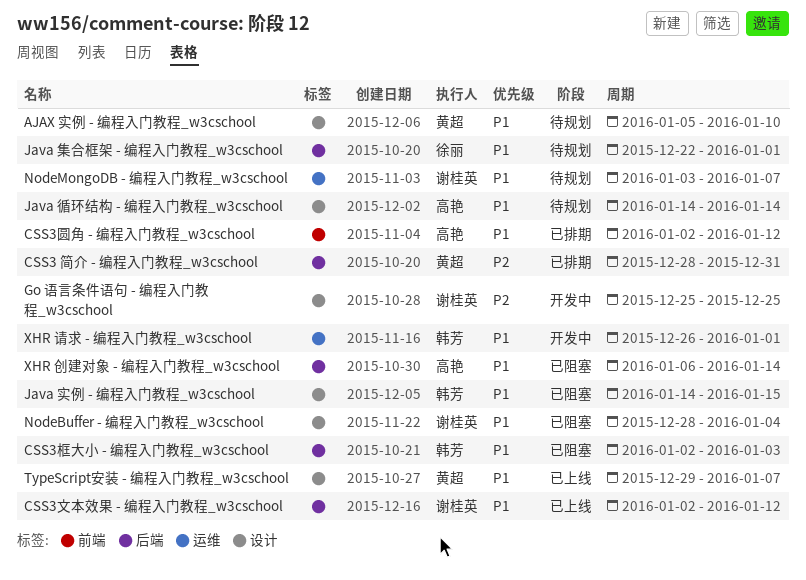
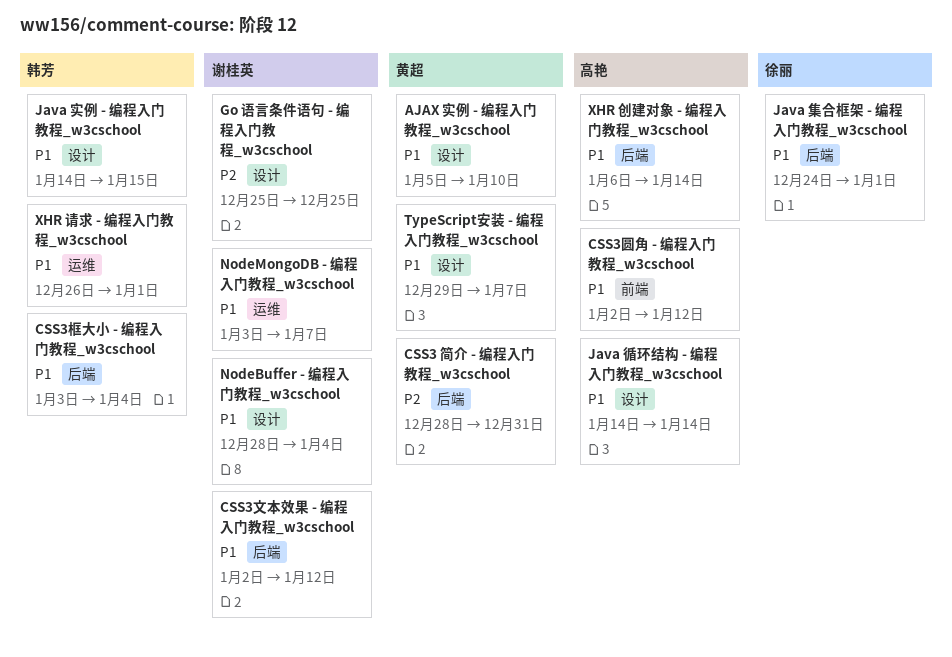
CSS3框大小 - 编程入门教程_w3cschool, start: Jan 2 -> Jan 3
CSS3框大小 - 编程入门教程_w3cschool, due: Jan 3 -> Jan 4
Java 集合框架 - 编程入门教程_w3cschool, start: Dec 22 -> Dec 24

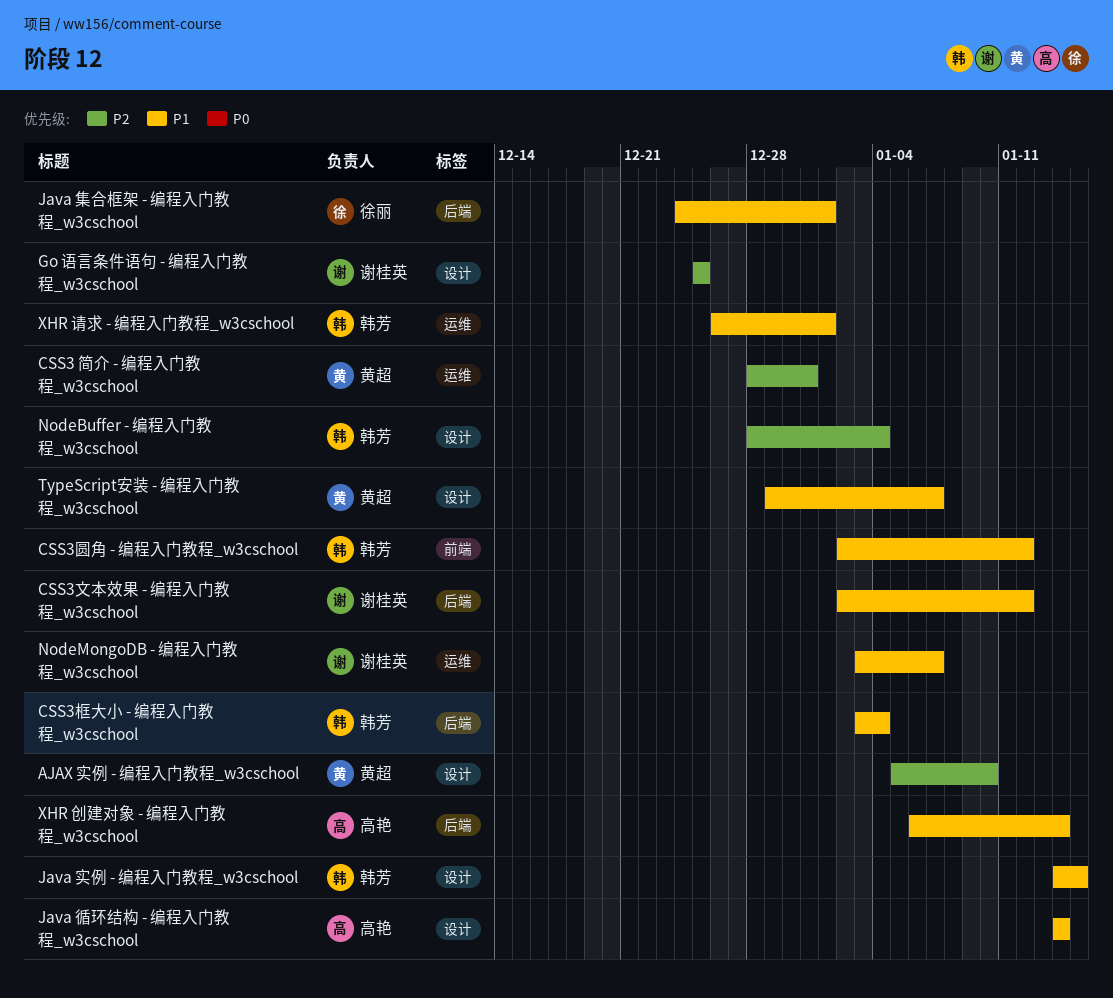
AJAX 实例 - 编程入门教程_w3cschool, priority: P1 -> P2
CSS3 简介 - 编程入门教程_w3cschool, label: 后端 -> 运维
CSS3圆角 - 编程入门教程_w3cschool, owner: 高艳 -> 韩芳
NodeBuffer - 编程入门教程_w3cschool, owner: 谢桂英 -> 韩芳
NodeBuffer - 编程入门教程_w3cschool, priority: P1 -> P2

